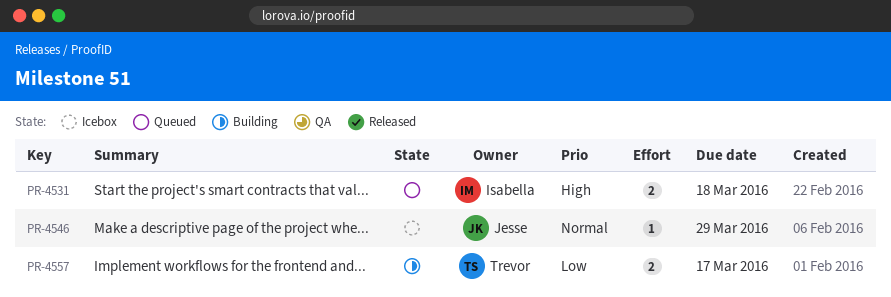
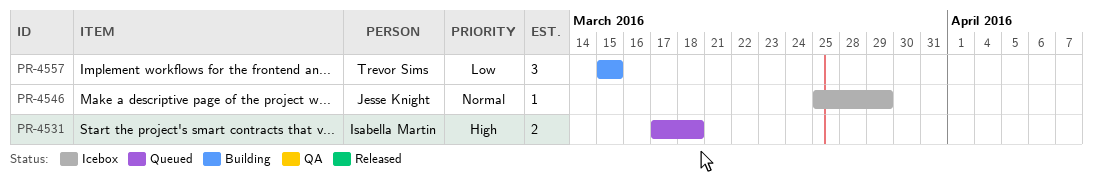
PR-4557, estimate: 2 -> 3
PR-4557, due: Mar 17 -> Mar 15

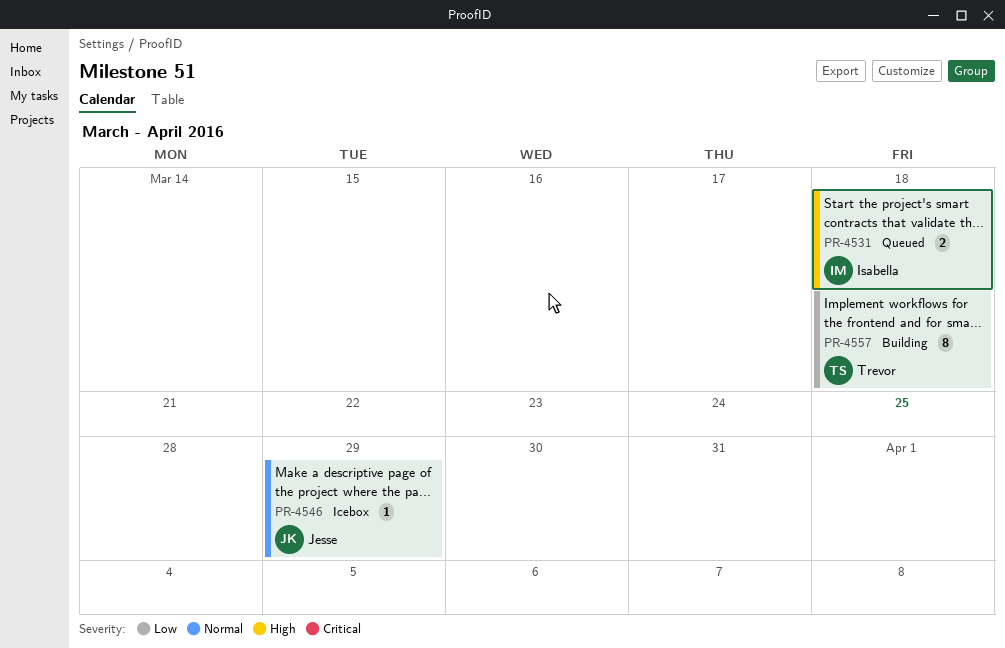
PR-4557, estimate: 3 -> 8
PR-4557, due: Mar 15 -> Mar 18

